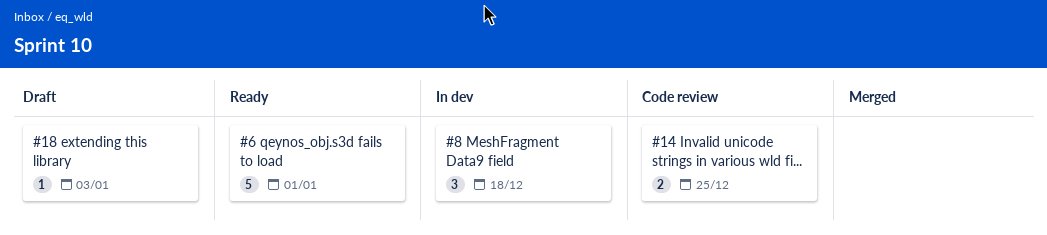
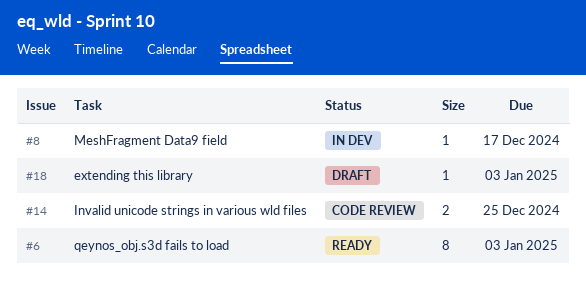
#6, estimate: 5 -> 8
#6, due: Jan 1 -> Jan 3
#8, estimate: 3 -> 1
#8, due: Dec 18 -> Dec 17

